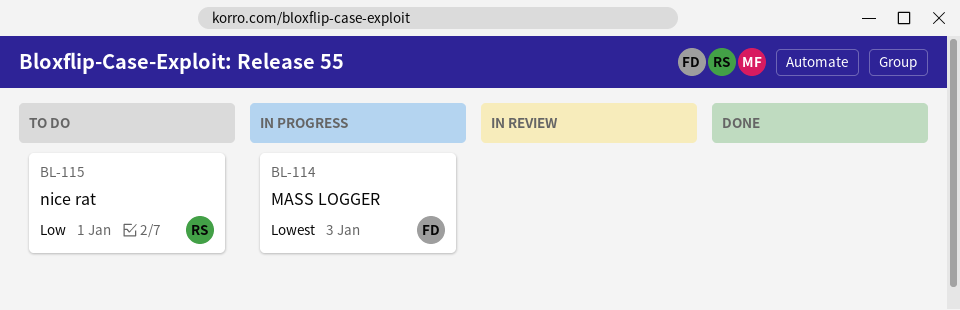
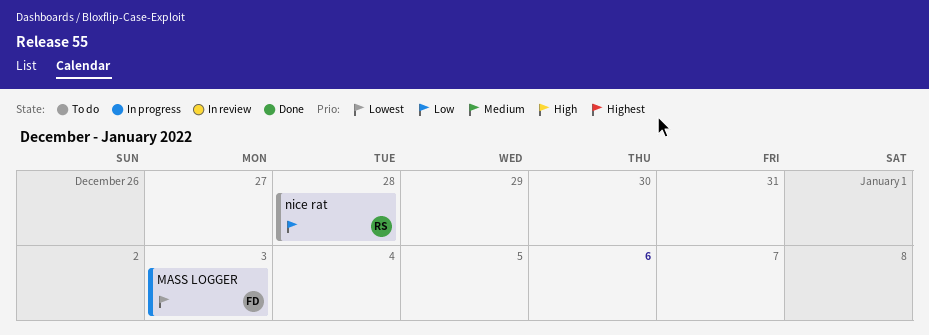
nice rat, due: Jan 1 -> Dec 28

